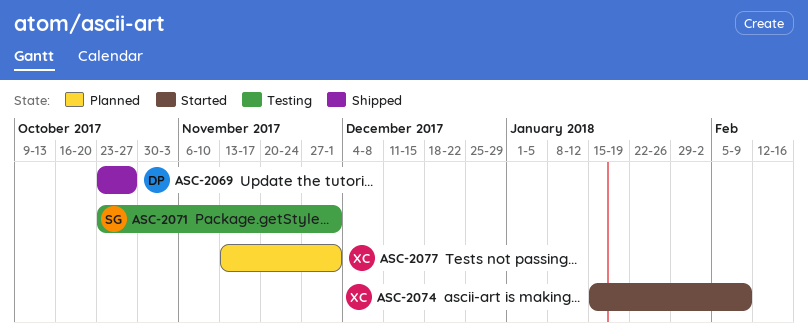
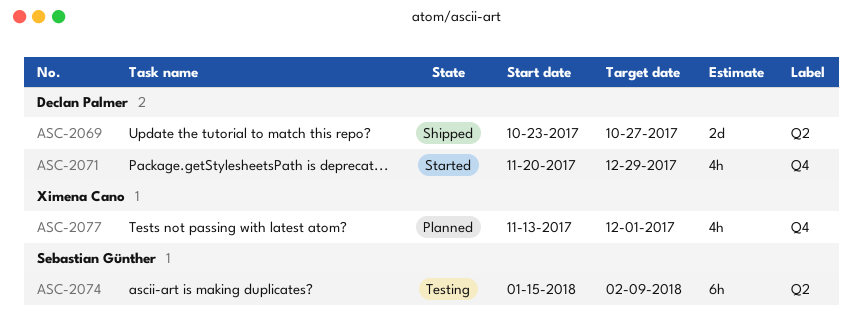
ASC-2071, status: Testing -> Started
ASC-2071, owner: Sebastian Günther -> Declan Palmer
ASC-2071, start: Oct 23 -> Nov 20
ASC-2071, due: Dec 1 -> Dec 29
ASC-2074, status: Started -> Testing
ASC-2074, owner: Ximena Cano -> Sebastian Günther

